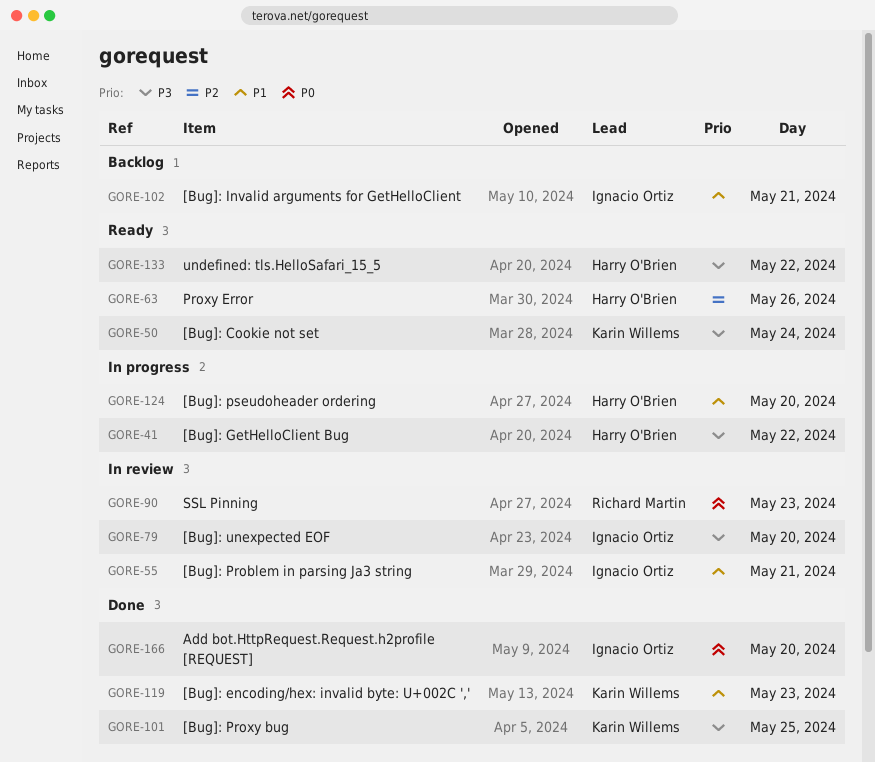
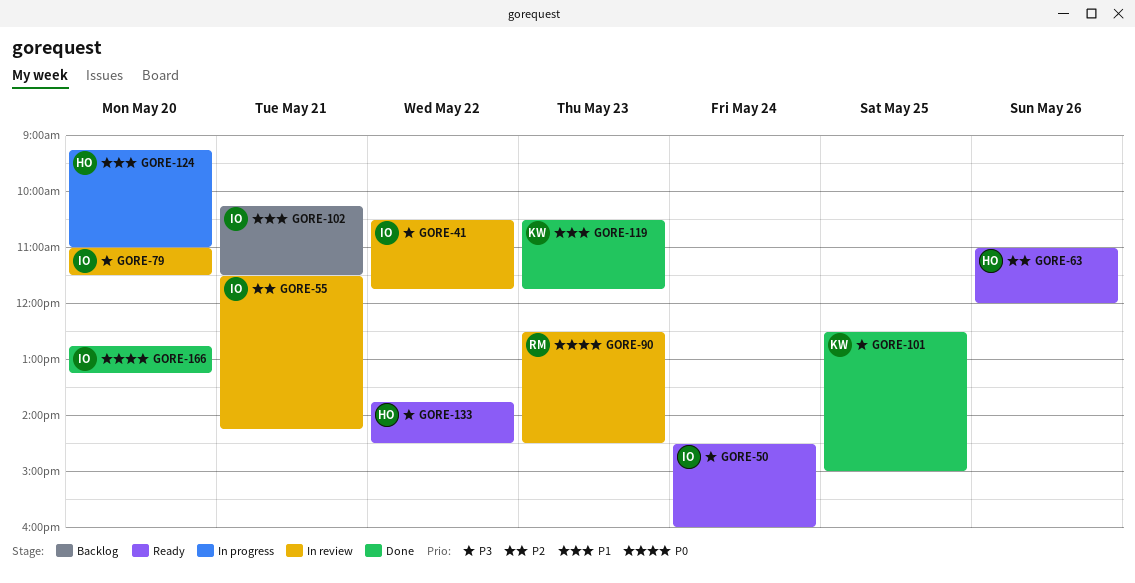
GORE-41, status: In progress -> In review
GORE-41, owner: Harry O'Brien -> Ignacio Ortiz
GORE-50, owner: Karin Willems -> Ignacio Ortiz
GORE-55, priority: P1 -> P2

